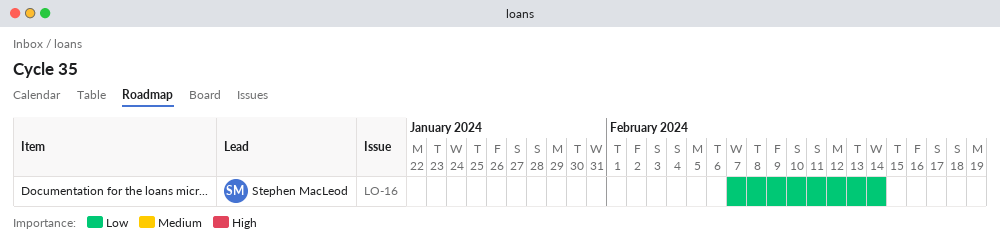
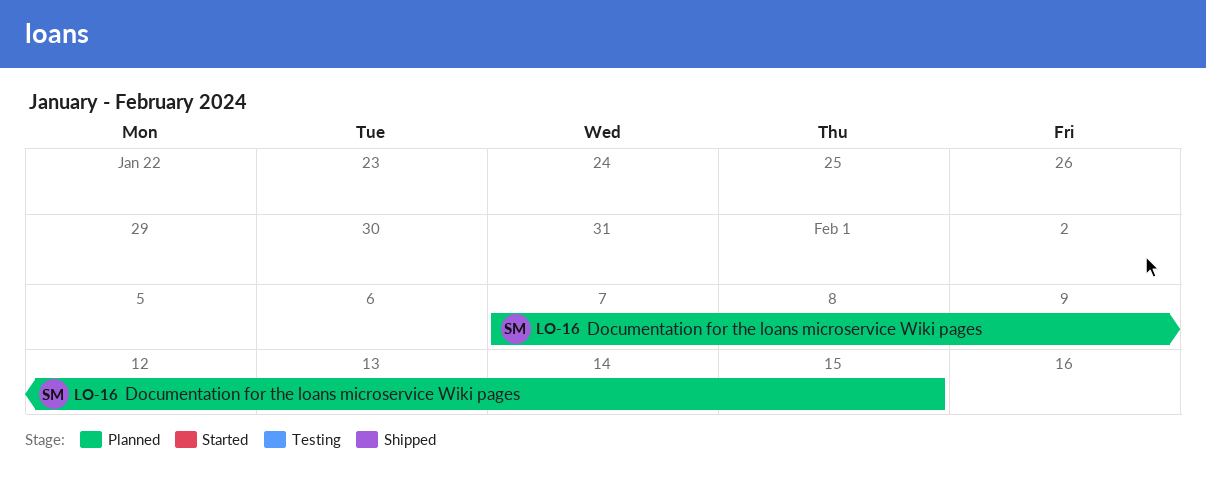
LO-16, due: Feb 14 -> Feb 15

